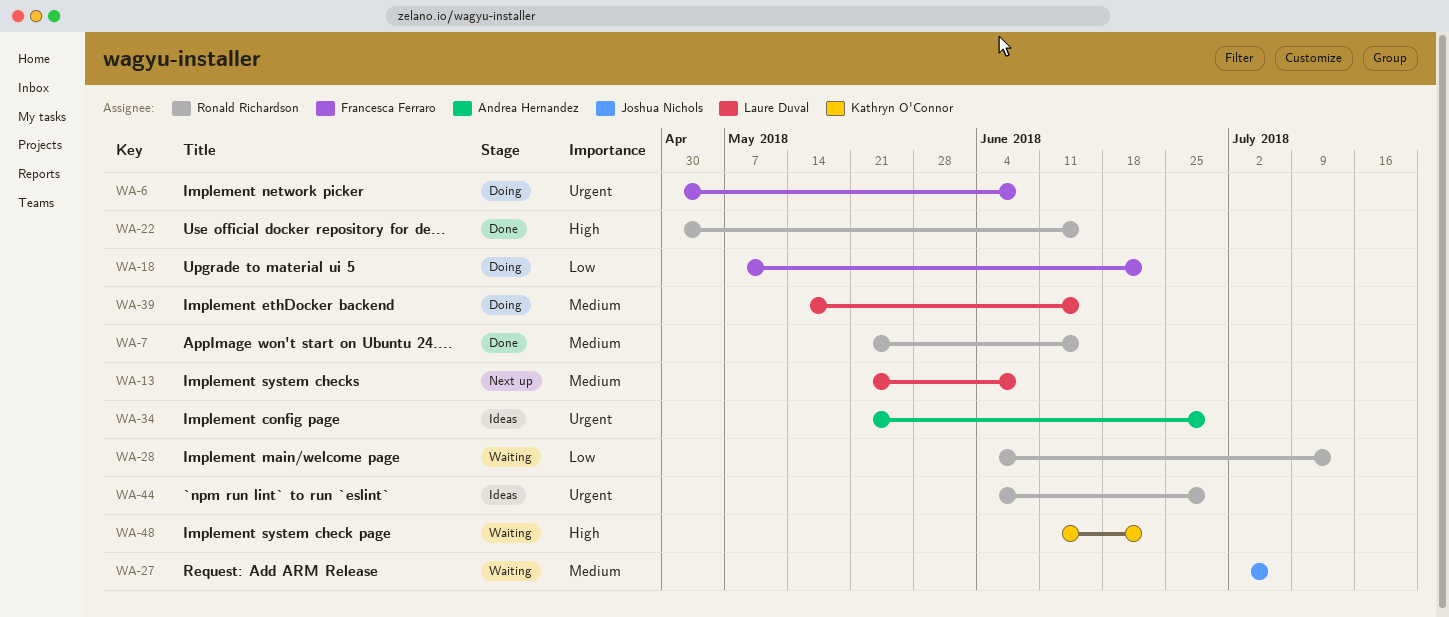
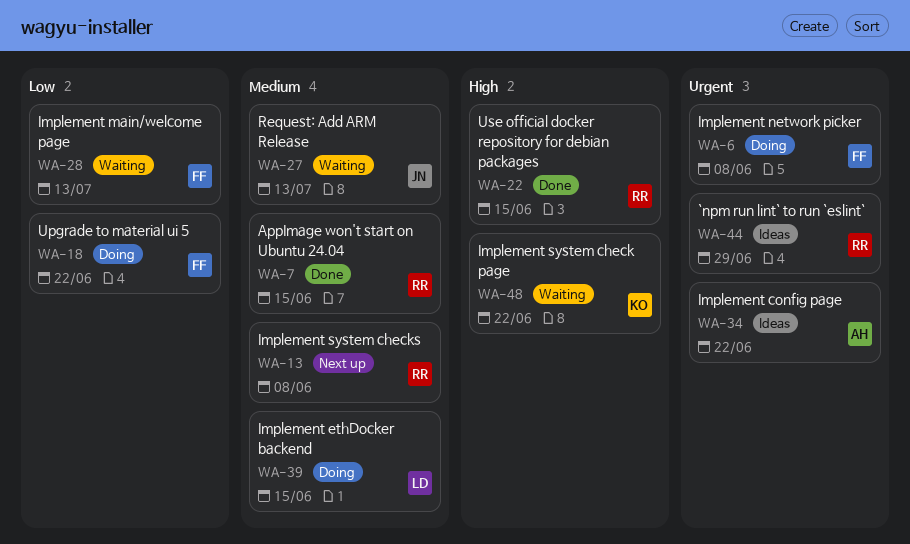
WA-13, owner: Laure Duval -> Ronald Richardson
WA-27, due: Jul 6 -> Jul 13
WA-28, owner: Ronald Richardson -> Francesca Ferraro
WA-34, due: Jun 29 -> Jun 22

